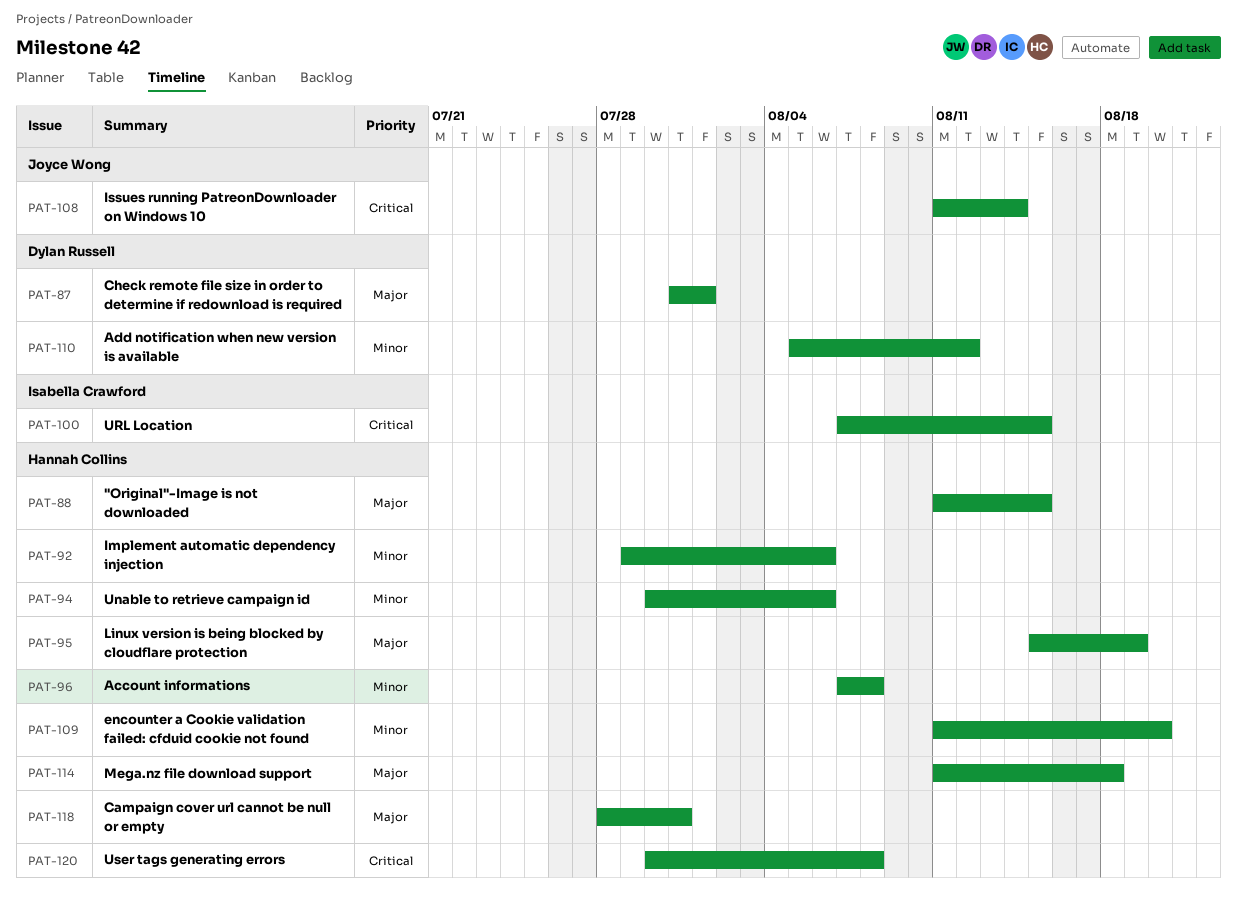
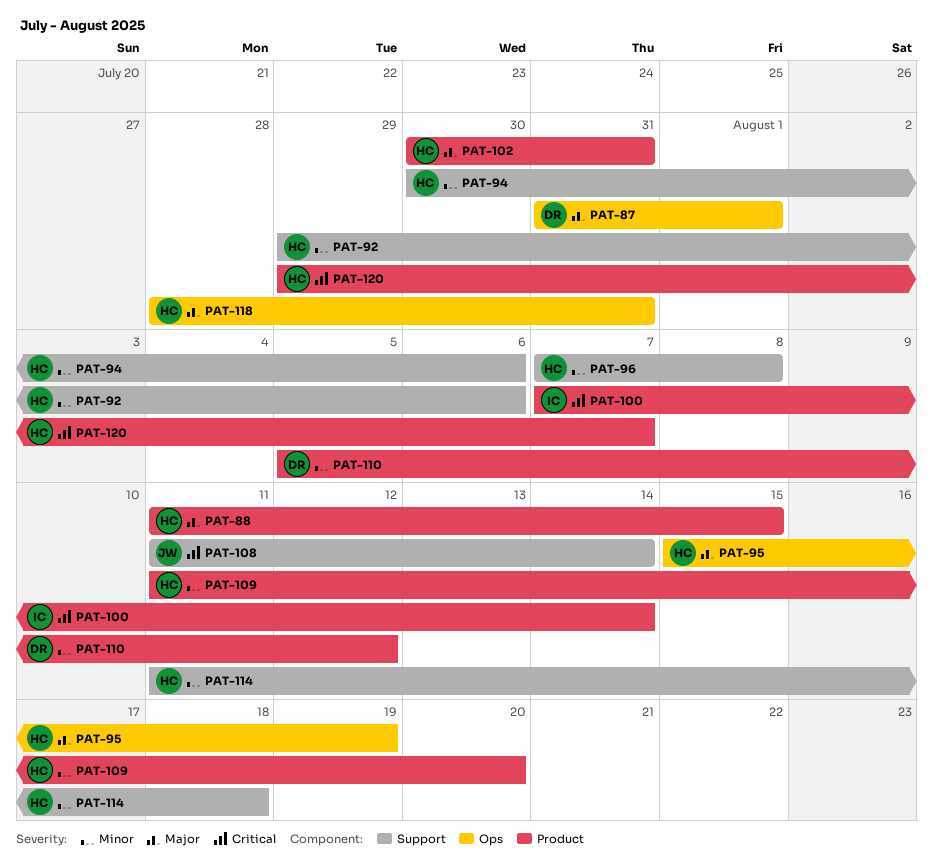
PAT-100, due: Aug 15 -> Aug 14
PAT-102: none -> present
PAT-114, priority: Major -> Minor
PAT-120, start: Jul 30 -> Jul 29
PAT-120, due: Aug 8 -> Aug 7

